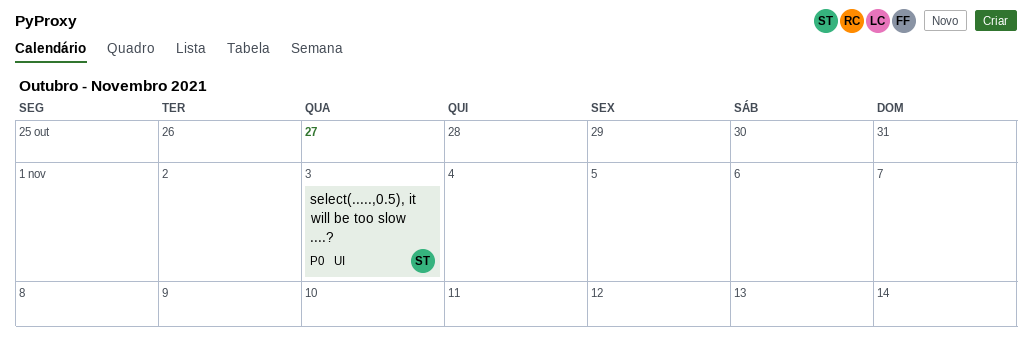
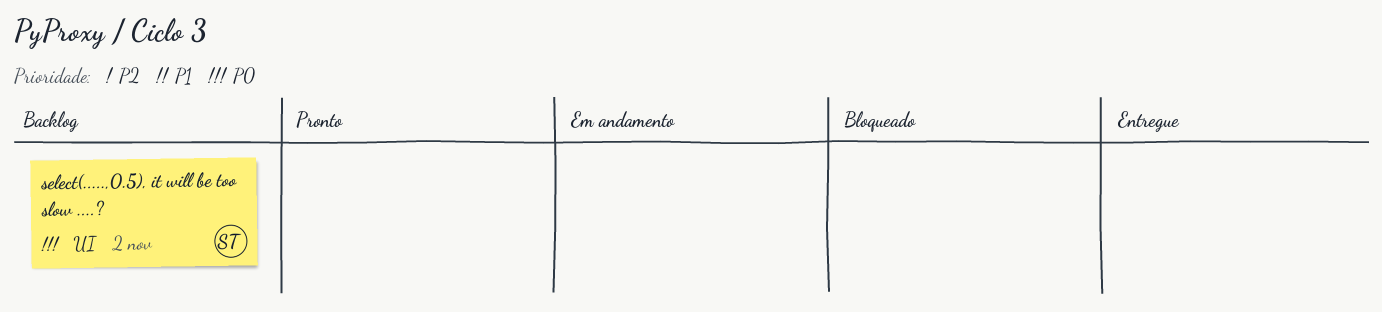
select(.....,0.5), it will be too slow ....?, due: Nov 3 -> Nov 2

